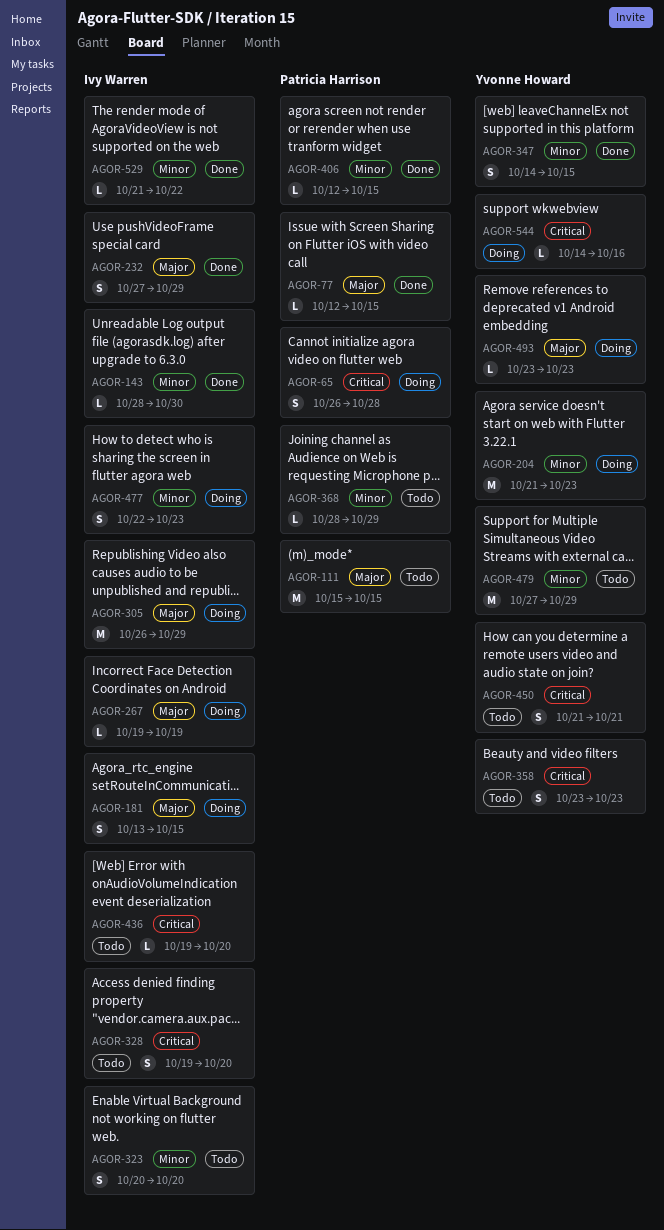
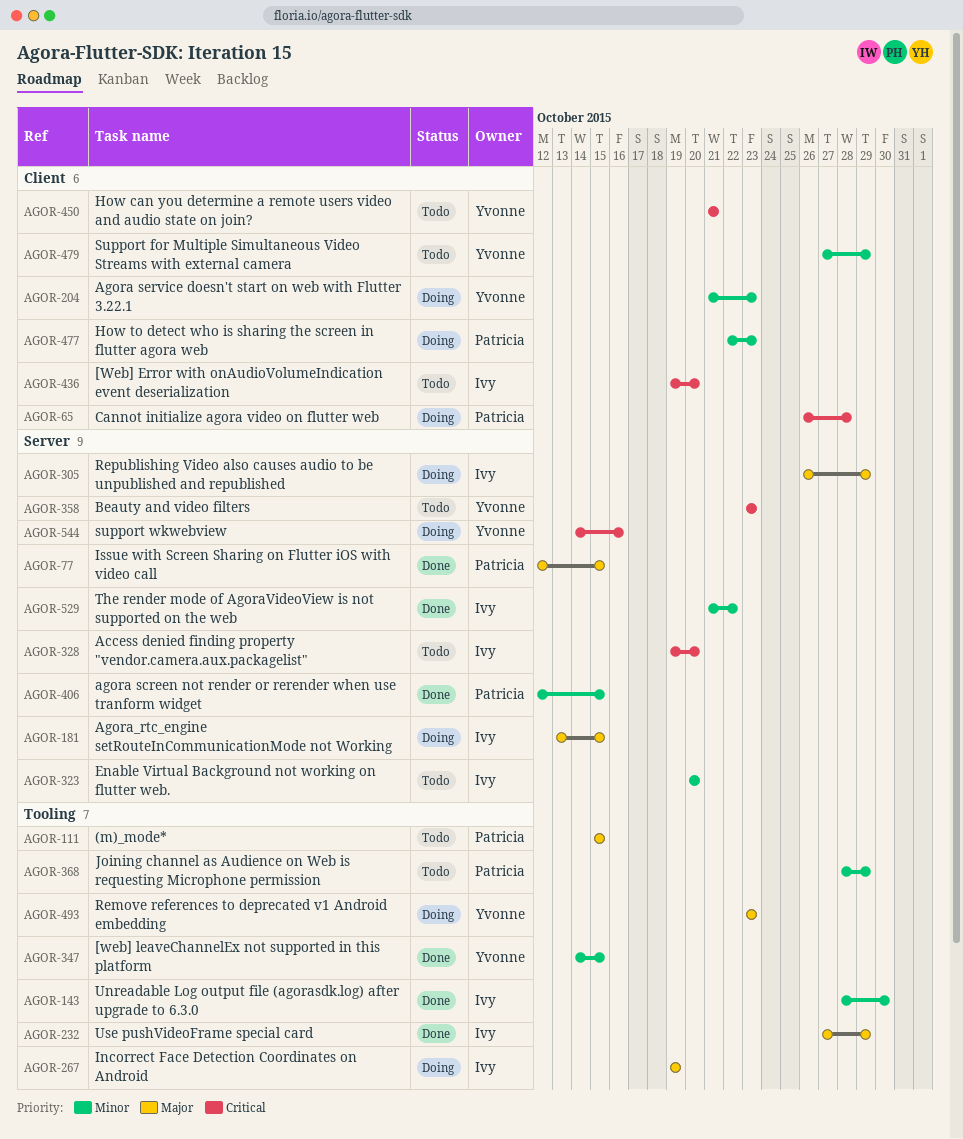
AGOR-477, owner: Ivy Warren -> Patricia Harrison

